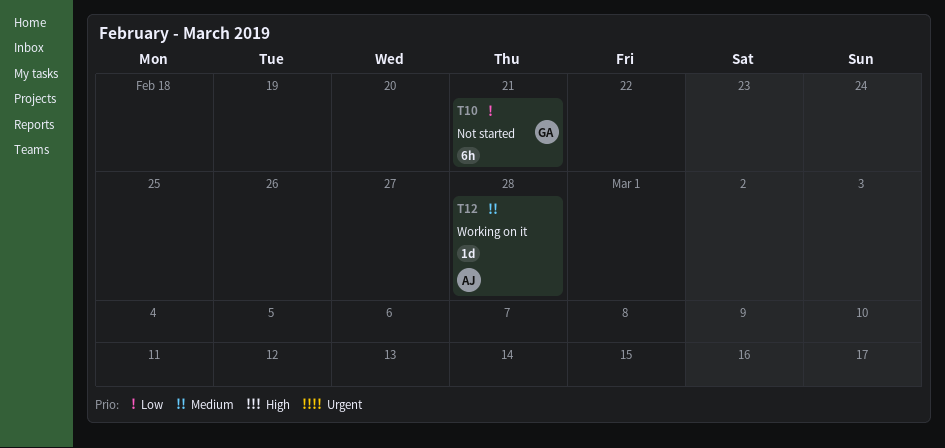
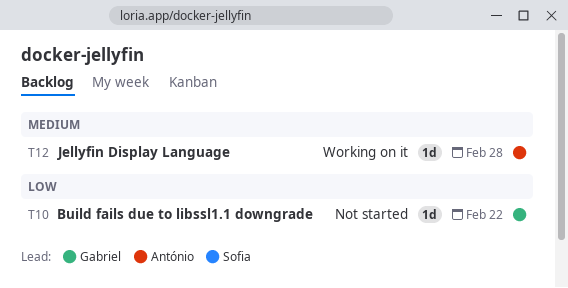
T10, estimate: 6h -> 1d
T10, due: Feb 21 -> Feb 22

